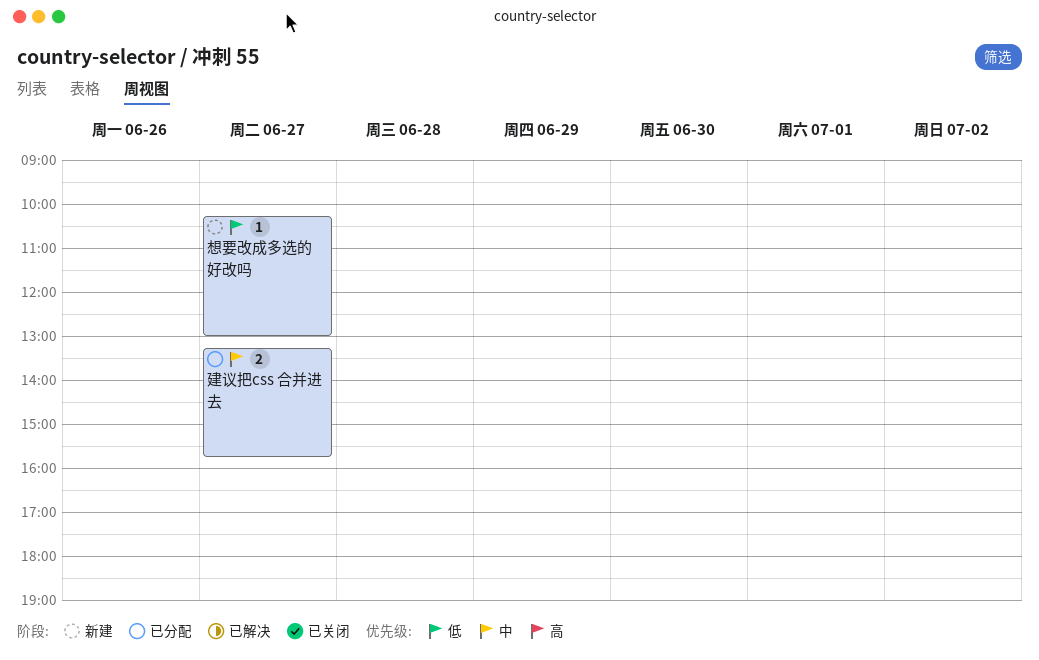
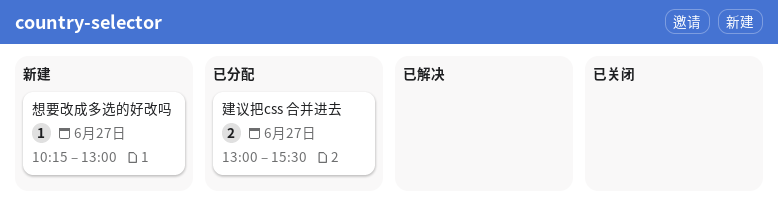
建议把css 合并进去, begins: 13:15 -> 13:00
建议把css 合并进去, ends: 15:45 -> 15:30

